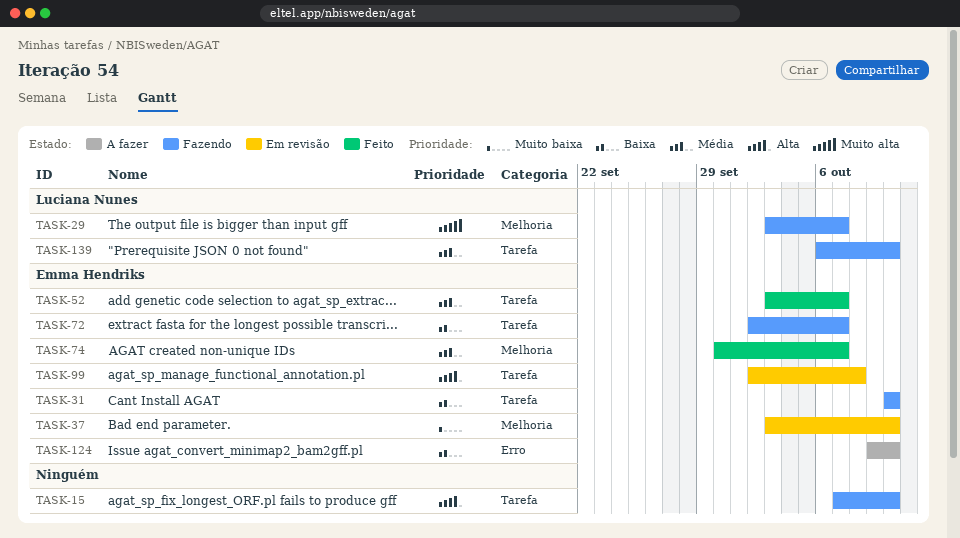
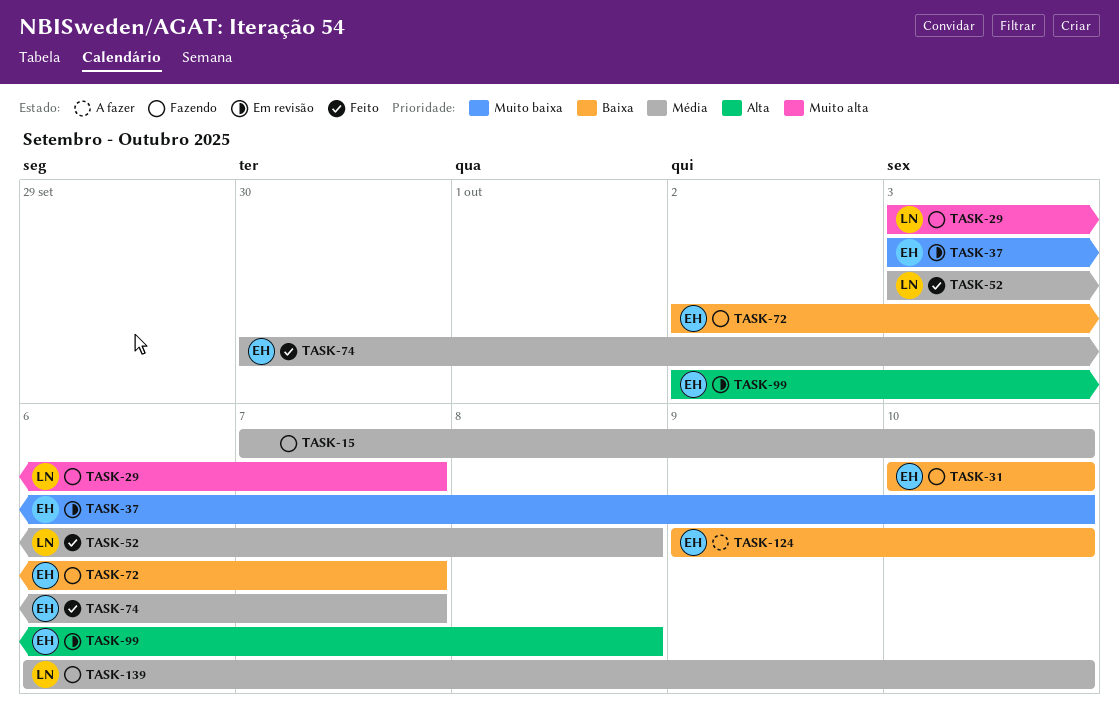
TASK-15, priority: Alta -> Média
TASK-52, owner: Emma Hendriks -> Luciana Nunes
TASK-52, due: Oct 7 -> Oct 8

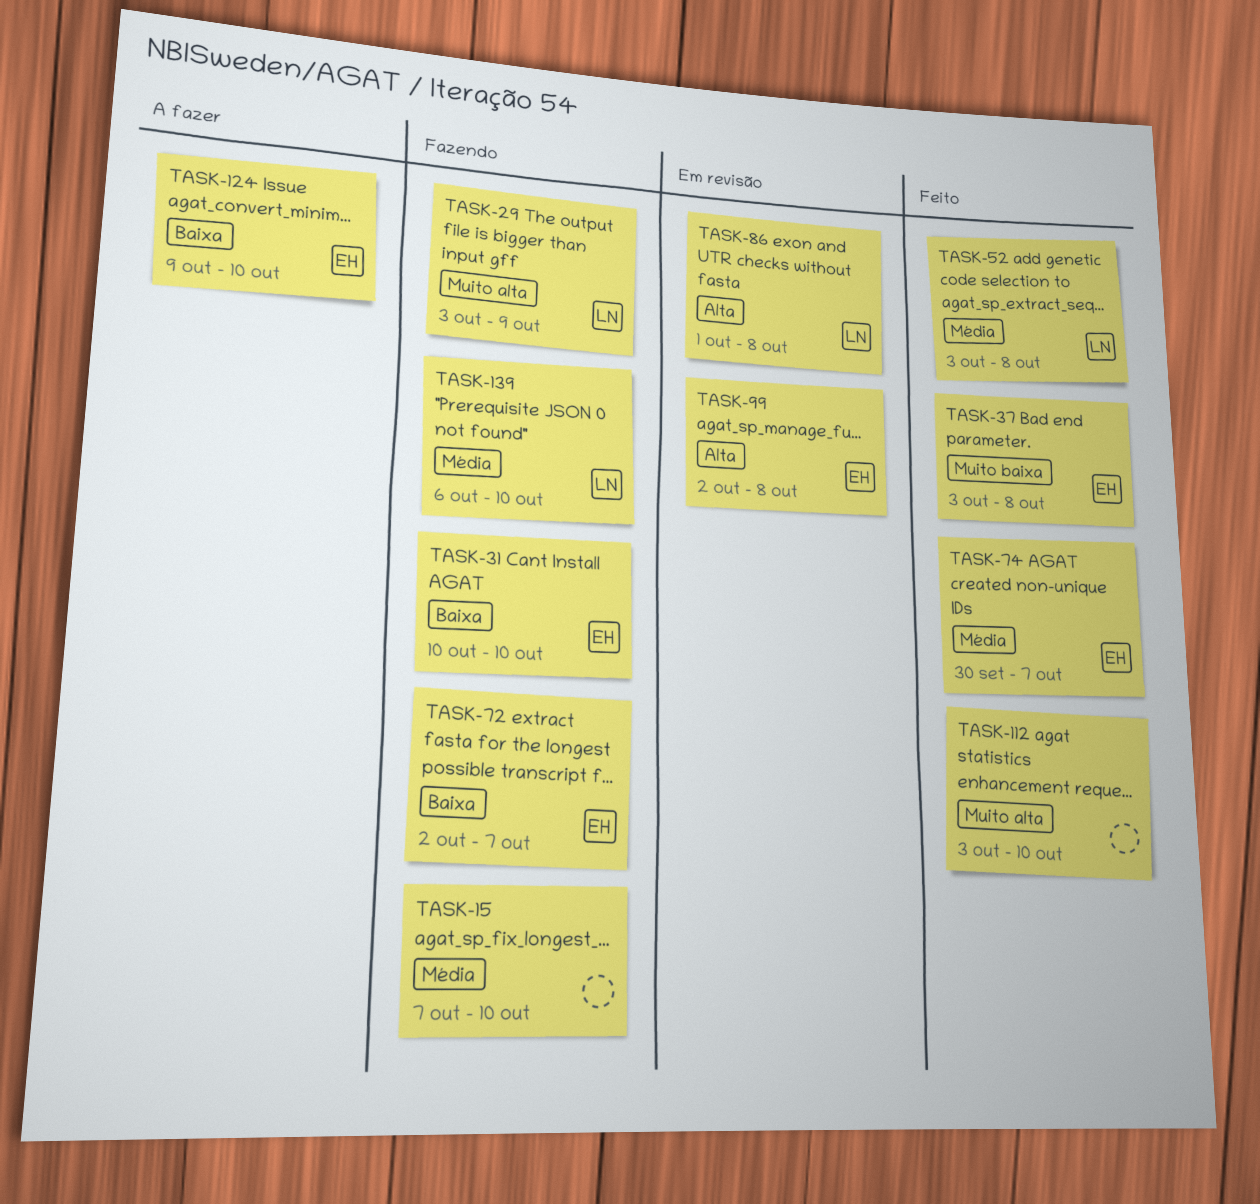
TASK-29, due: Oct 7 -> Oct 9
TASK-37, status: Em revisão -> Feito
TASK-37, due: Oct 10 -> Oct 8
TASK-86: none -> present
TASK-112: none -> present

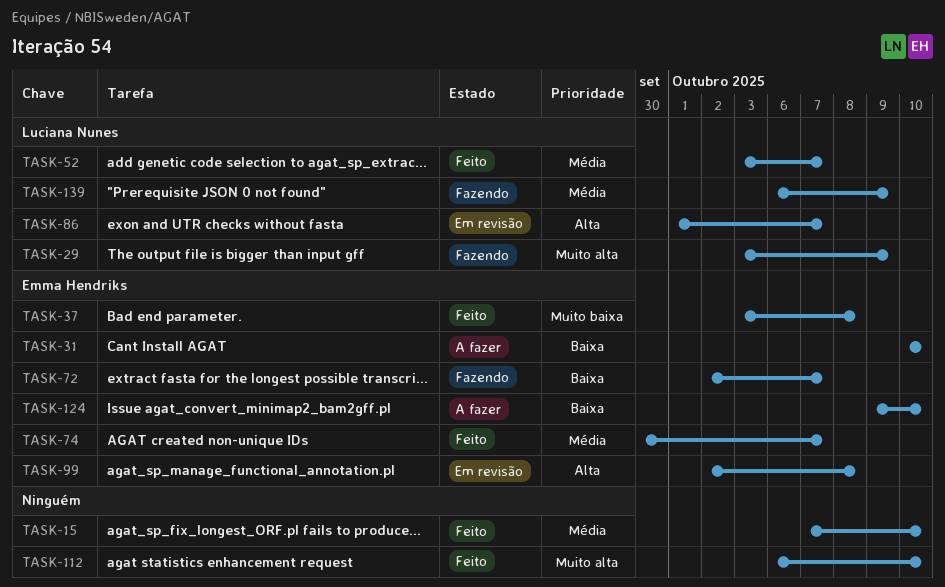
TASK-15, status: Fazendo -> Feito
TASK-31, status: Fazendo -> A fazer
TASK-52, due: Oct 8 -> Oct 7
TASK-86, due: Oct 8 -> Oct 7
TASK-112, start: Oct 3 -> Oct 6
TASK-139, due: Oct 10 -> Oct 9

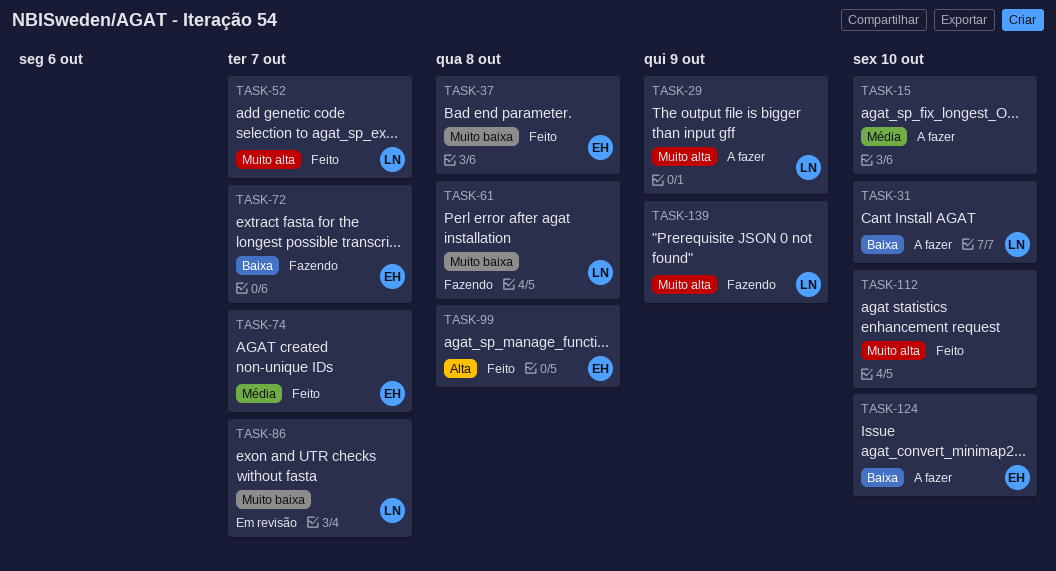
TASK-15, status: Feito -> A fazer
TASK-29, status: Fazendo -> A fazer
TASK-31, owner: Emma Hendriks -> Luciana Nunes
TASK-52, priority: Média -> Muito alta
TASK-61: none -> present
TASK-86, priority: Alta -> Muito baixa
TASK-99, status: Em revisão -> Feito
TASK-139, priority: Média -> Muito alta

